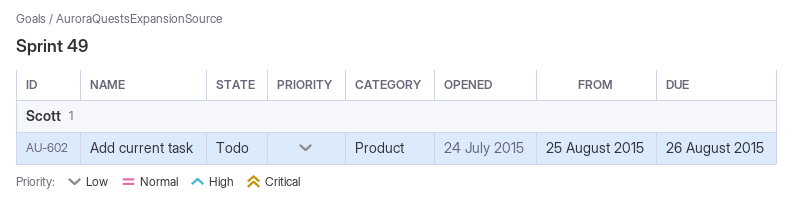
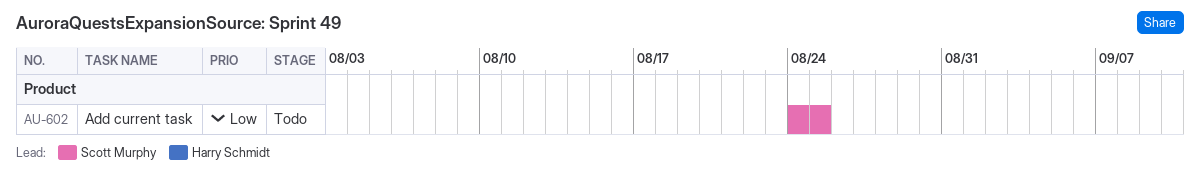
AU-602, start: Aug 25 -> Aug 24
AU-602, due: Aug 26 -> Aug 25

